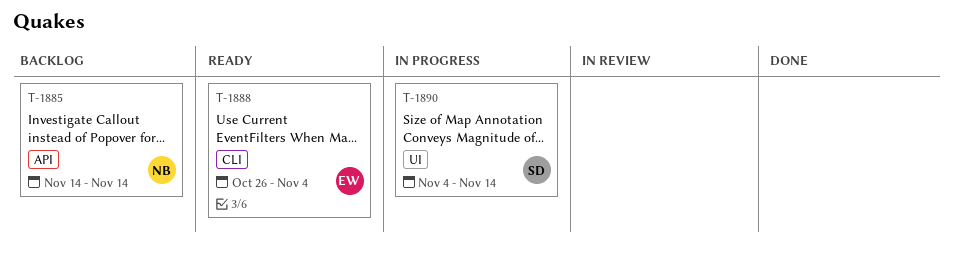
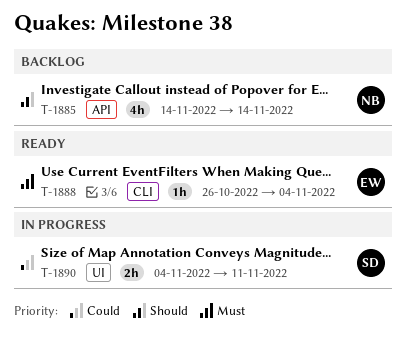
T-1890, due: Nov 14 -> Nov 11

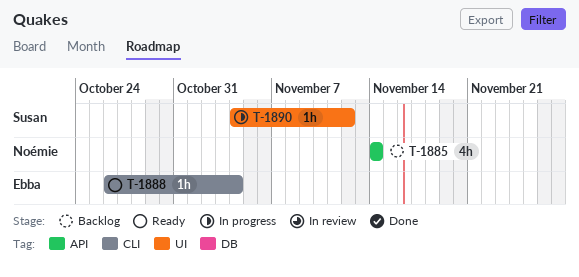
T-1890, estimate: 2h -> 1h
T-1890, due: Nov 11 -> Nov 12

